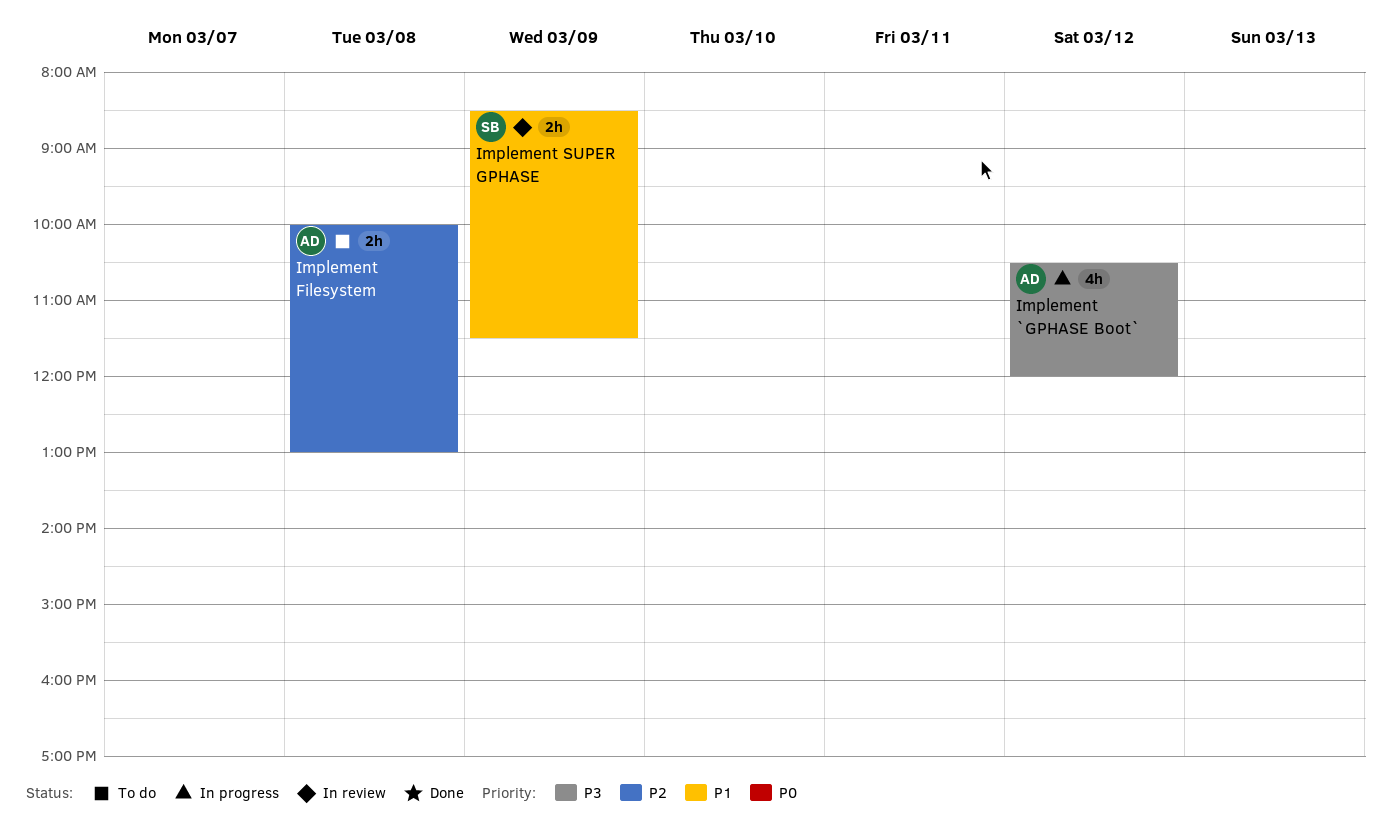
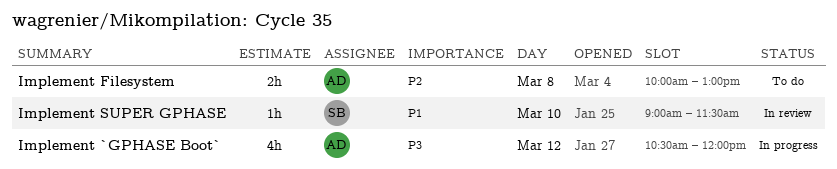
Implement SUPER GPHASE, estimate: 2h -> 1h
Implement SUPER GPHASE, day: Mar 9 -> Mar 10
Implement SUPER GPHASE, begins: 08:30 -> 09:00

